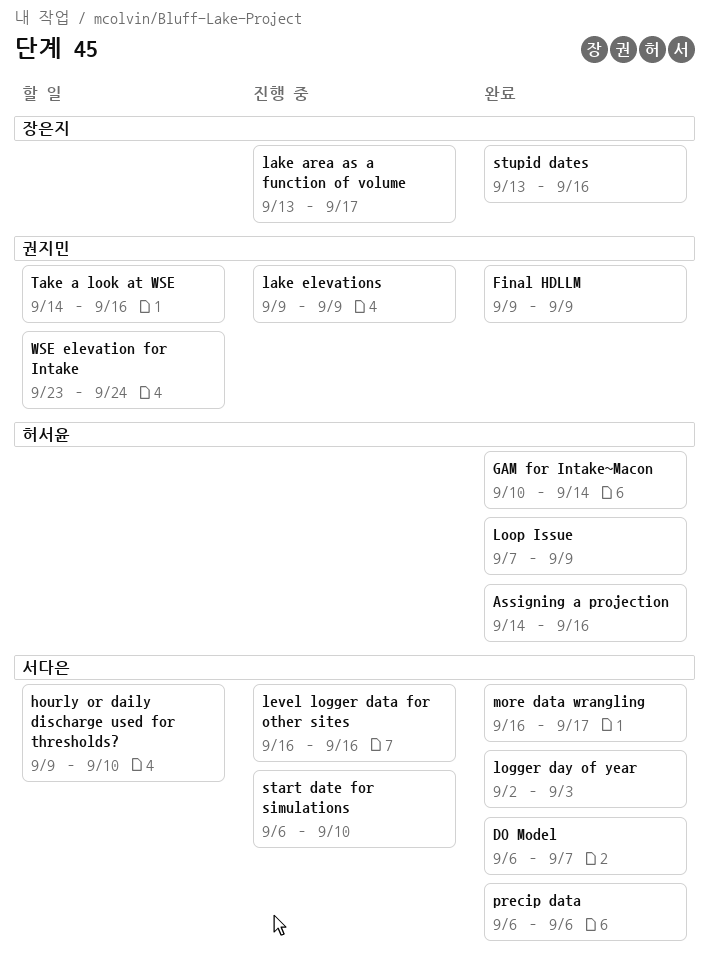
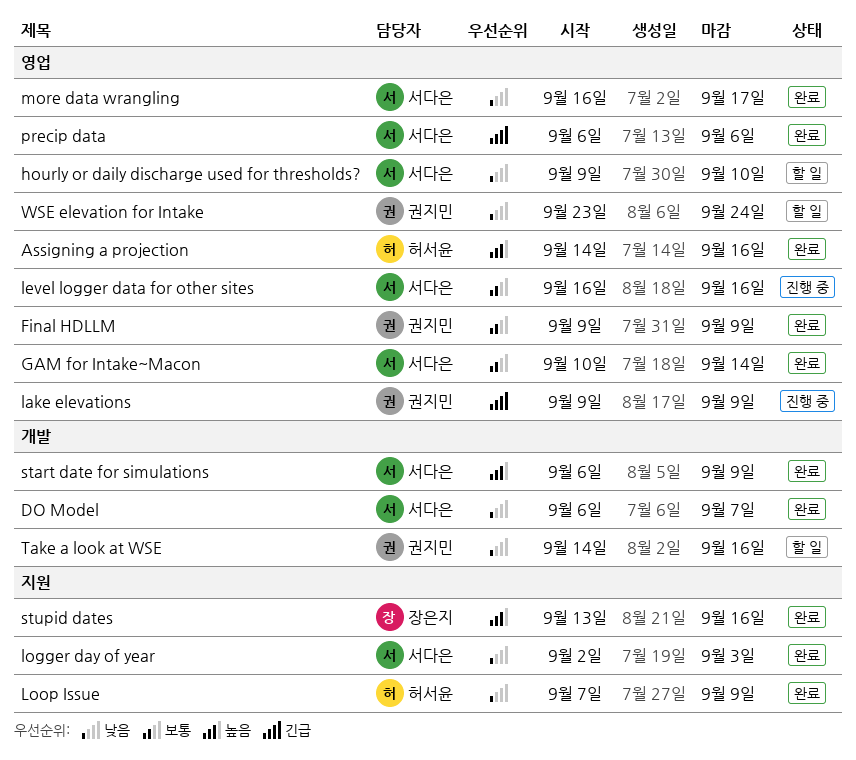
GAM for Intake~Macon, owner: 허서윤 -> 서다은
lake area as a function of volume: present -> none
start date for simulations, status: 진행 중 -> 완료
start date for simulations, due: Sep 10 -> Sep 9

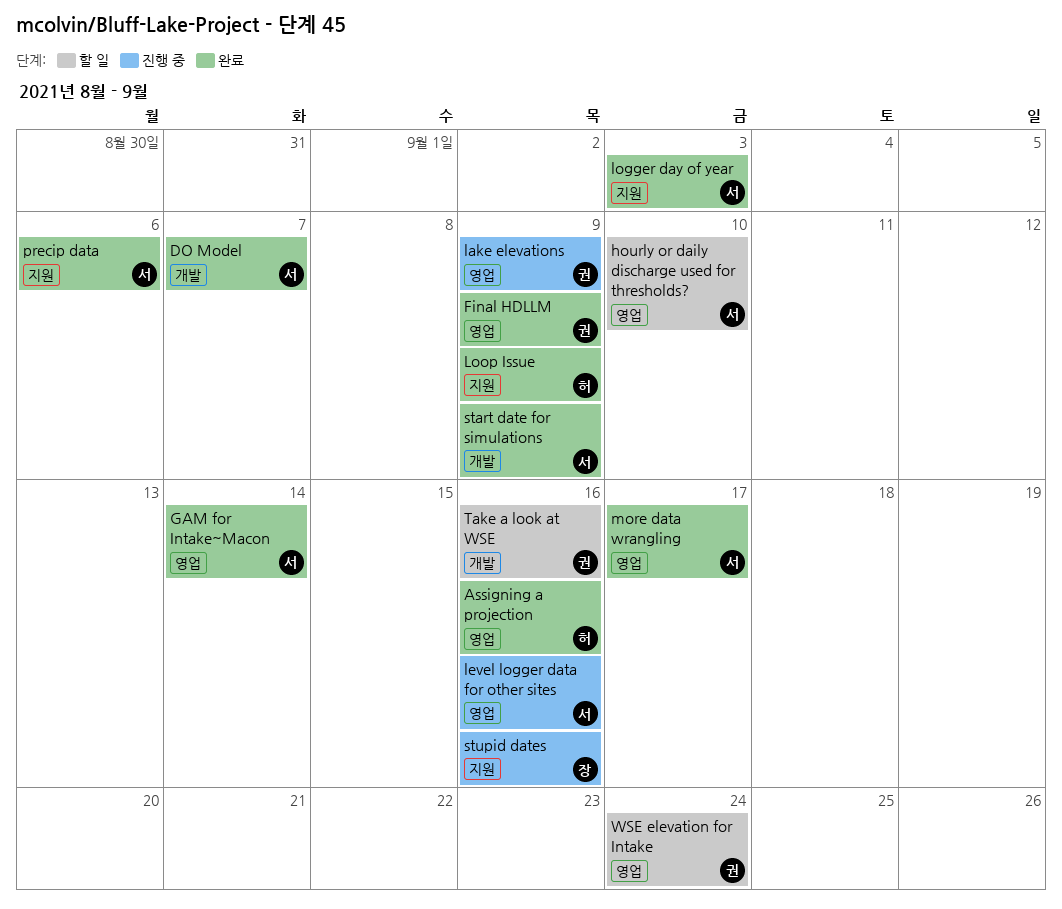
precip data, label: 영업 -> 지원
stupid dates, status: 완료 -> 진행 중

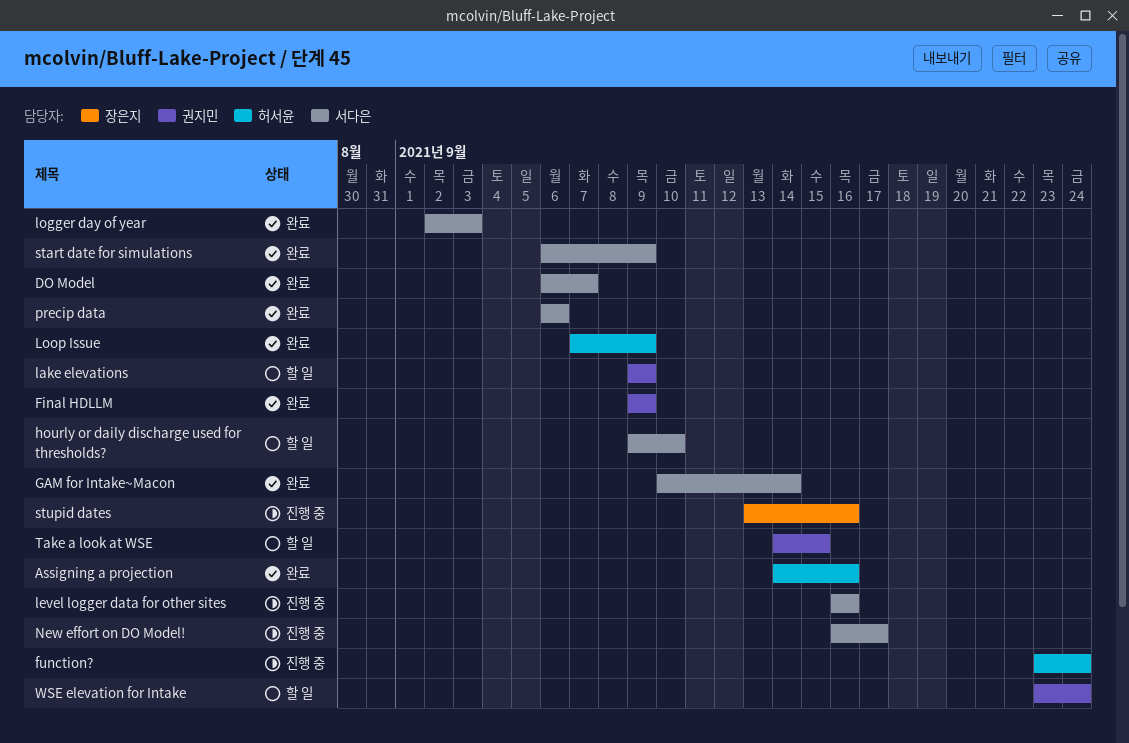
function?: none -> present
lake elevations, status: 진행 중 -> 할 일
more data wrangling: present -> none
New effort on DO Model!: none -> present
Take a look at WSE, due: Sep 16 -> Sep 15

